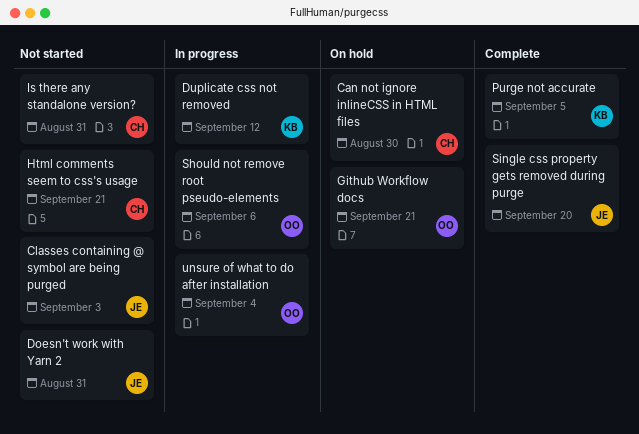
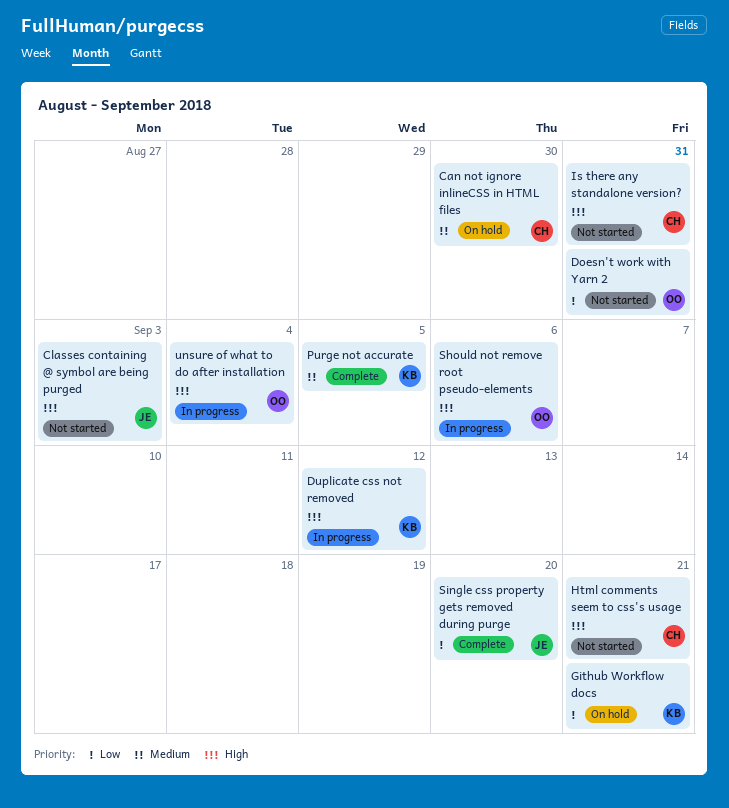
Doesn't work with Yarn 2, owner: JE -> OO
Github Workflow docs, owner: OO -> KB

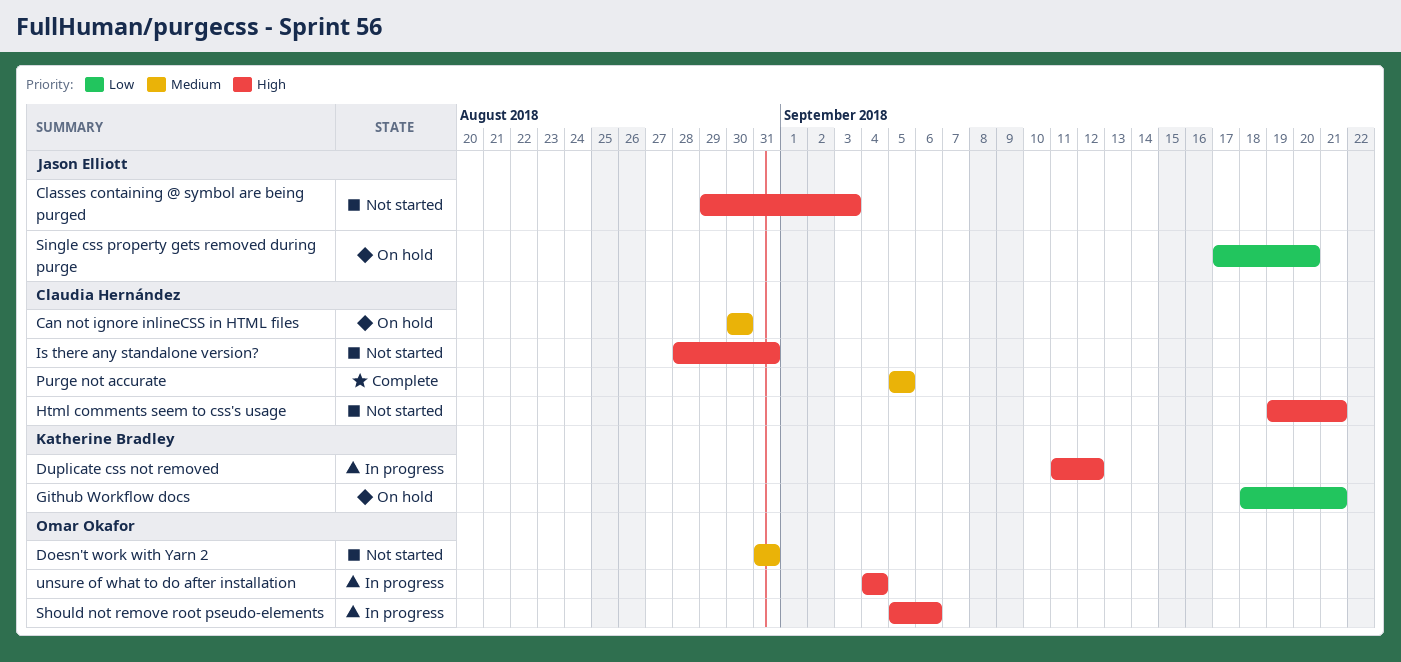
Doesn't work with Yarn 2, priority: Low -> Medium
Purge not accurate, owner: Katherine Bradley -> Claudia Hernández
Single css property gets removed during purge, status: Complete -> On hold

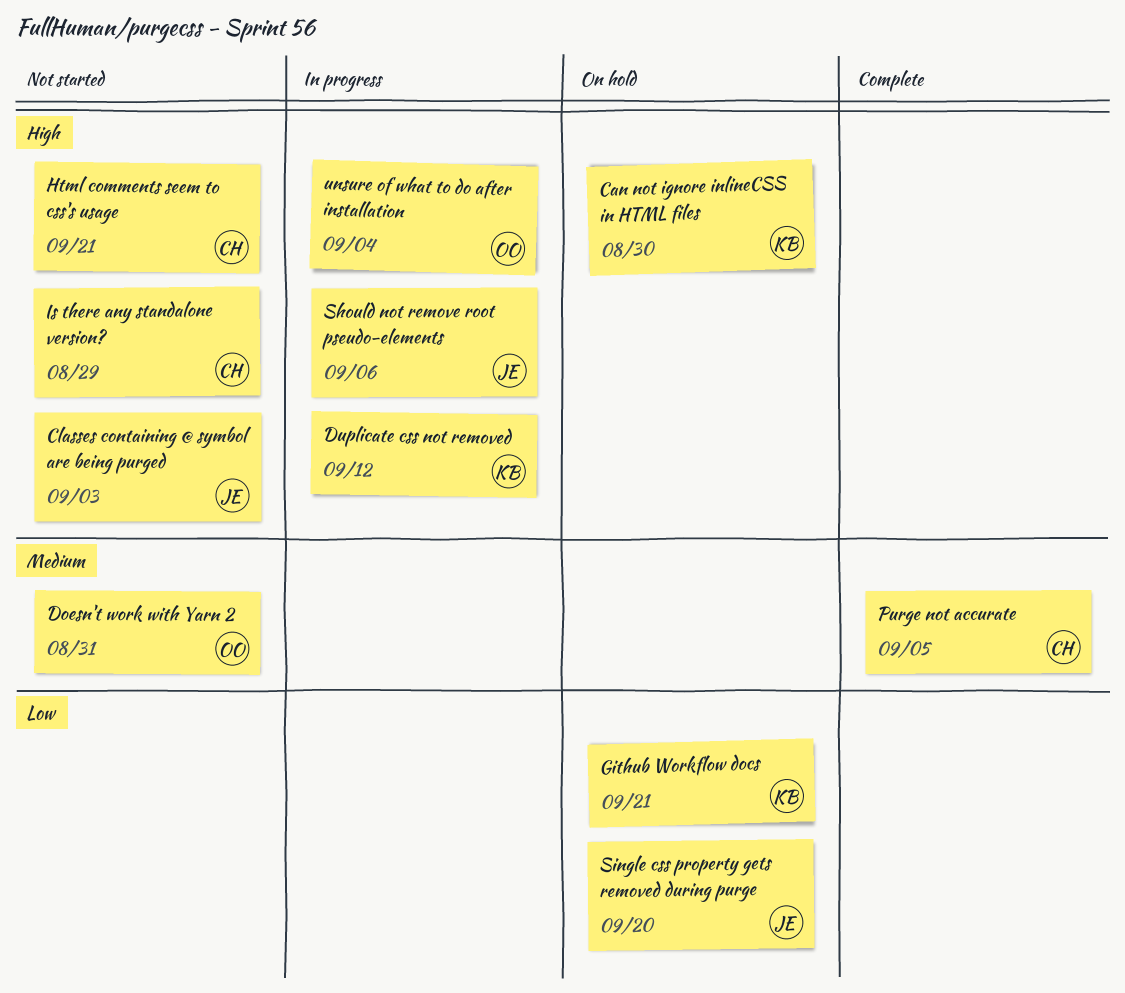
Can not ignore inlineCSS in HTML files, owner: Claudia Hernández -> Katherine Bradley
Can not ignore inlineCSS in HTML files, priority: Medium -> High
Is there any standalone version?, due: Aug 31 -> Aug 29
Should not remove root pseudo-elements, owner: Omar Okafor -> Jason Elliott

